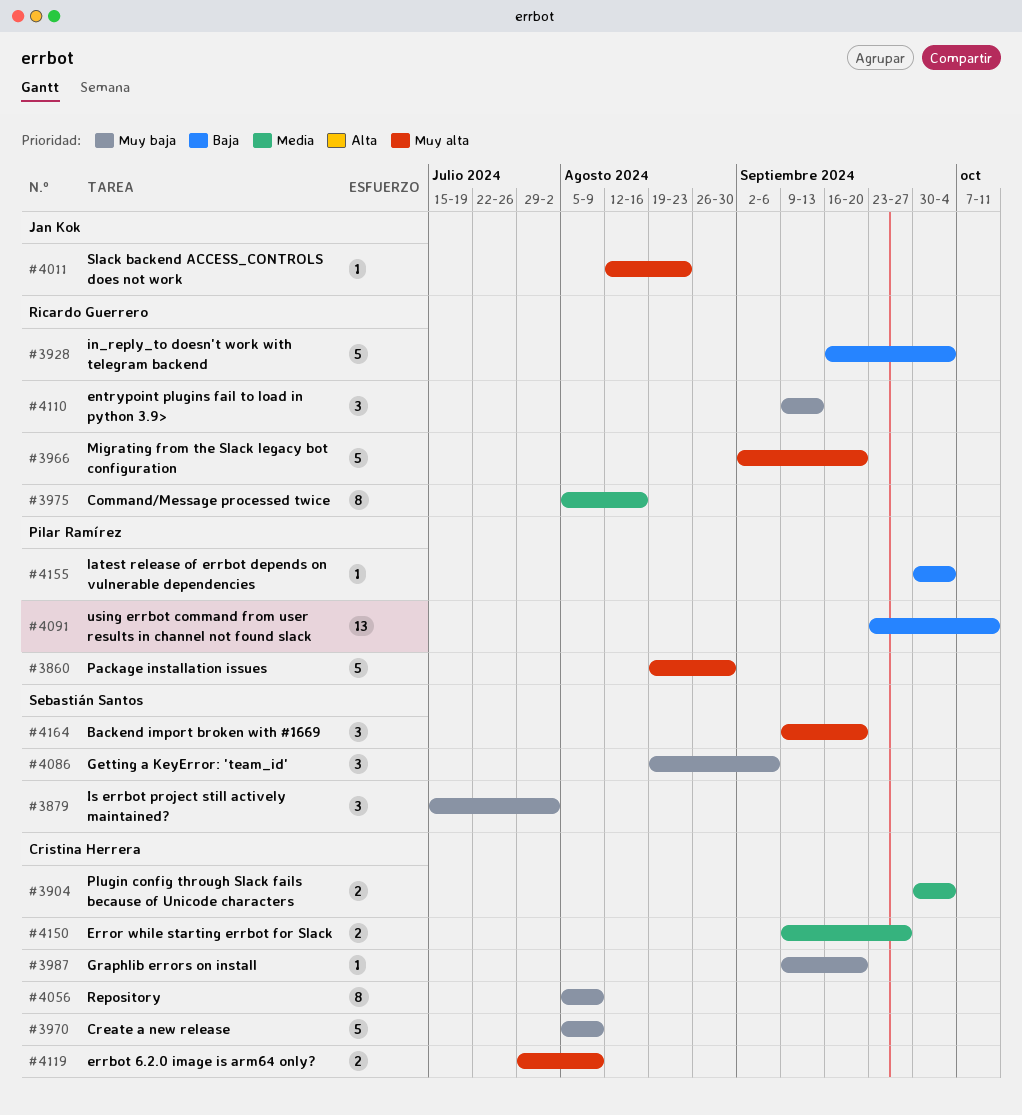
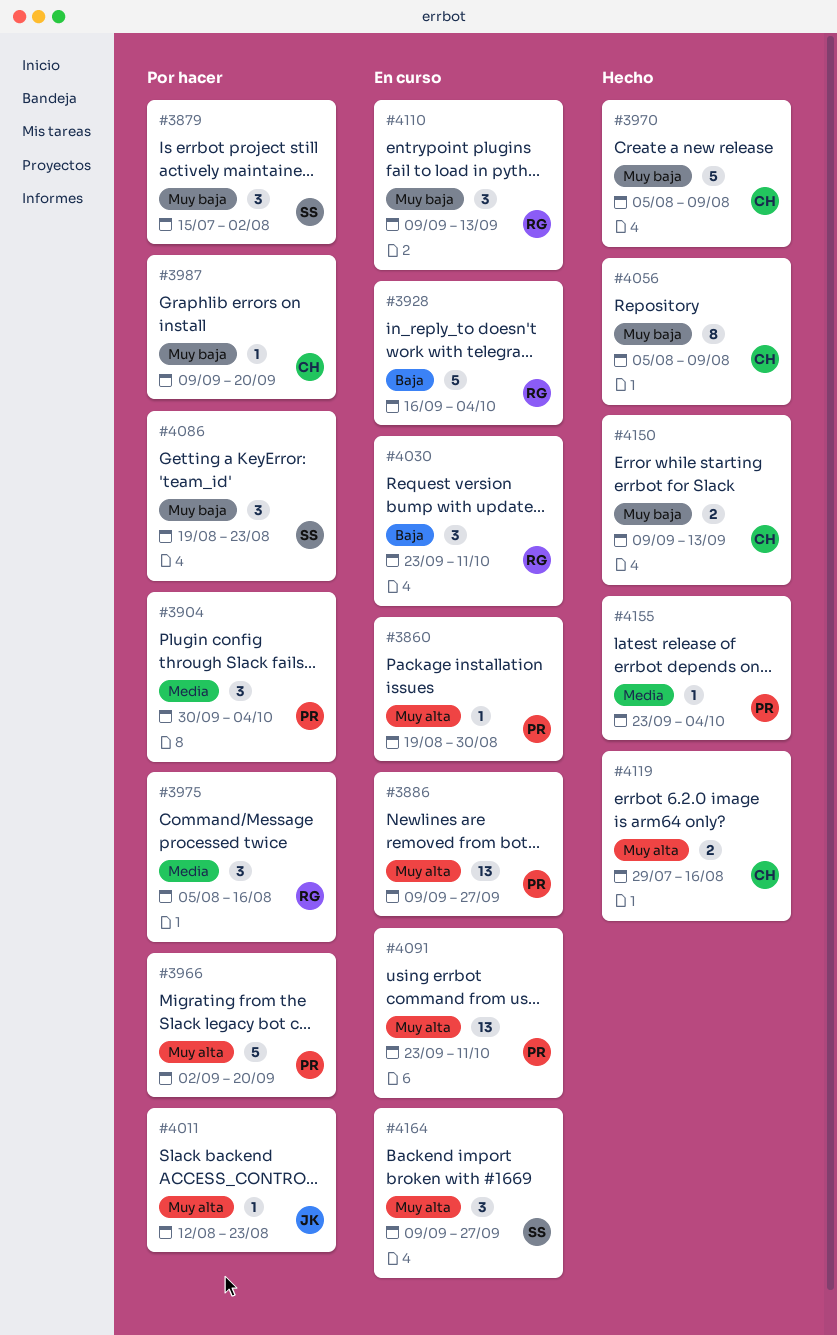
#3860, estimate: 5 -> 1
#3886: none -> present
#3904, owner: Cristina Herrera -> Pilar Ramírez
#3904, estimate: 2 -> 3
#3966, owner: Ricardo Guerrero -> Pilar Ramírez
#3975, estimate: 8 -> 3
#4030: none -> present
#4086, due: Sep 6 -> Aug 23
#4091, priority: Baja -> Muy alta
#4119, due: Aug 9 -> Aug 16
#4150, priority: Media -> Muy baja
#4150, due: Sep 27 -> Sep 13
#4155, priority: Baja -> Media
#4155, start: Sep 30 -> Sep 23
#4164, due: Sep 20 -> Sep 27

